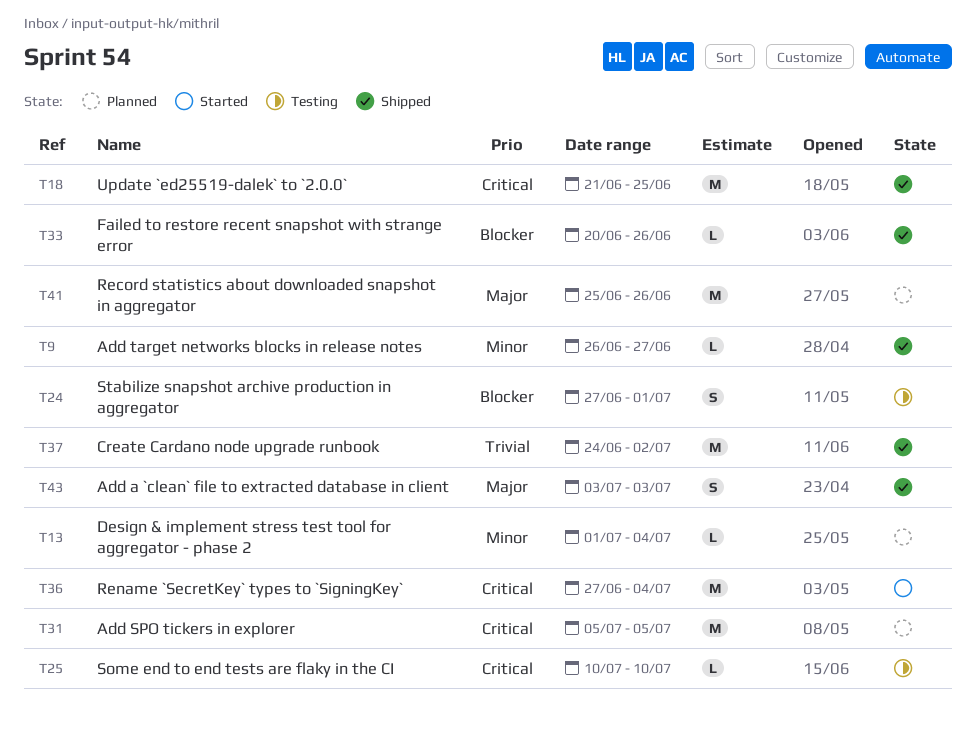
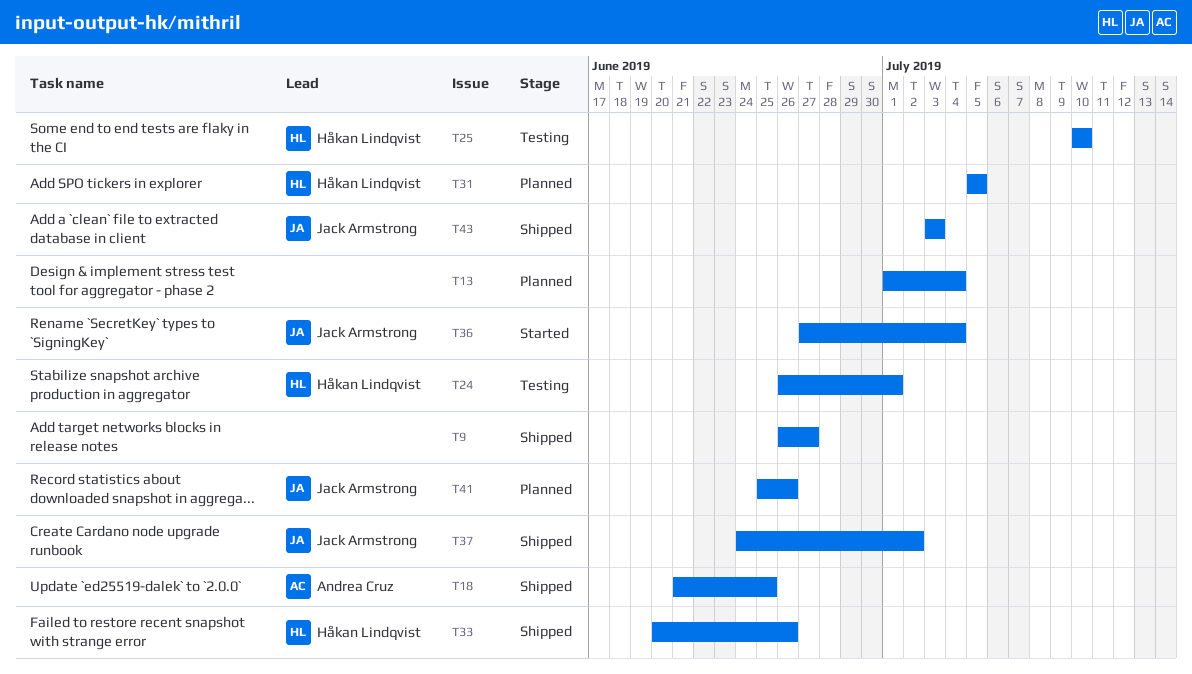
T24, start: Jun 27 -> Jun 26

